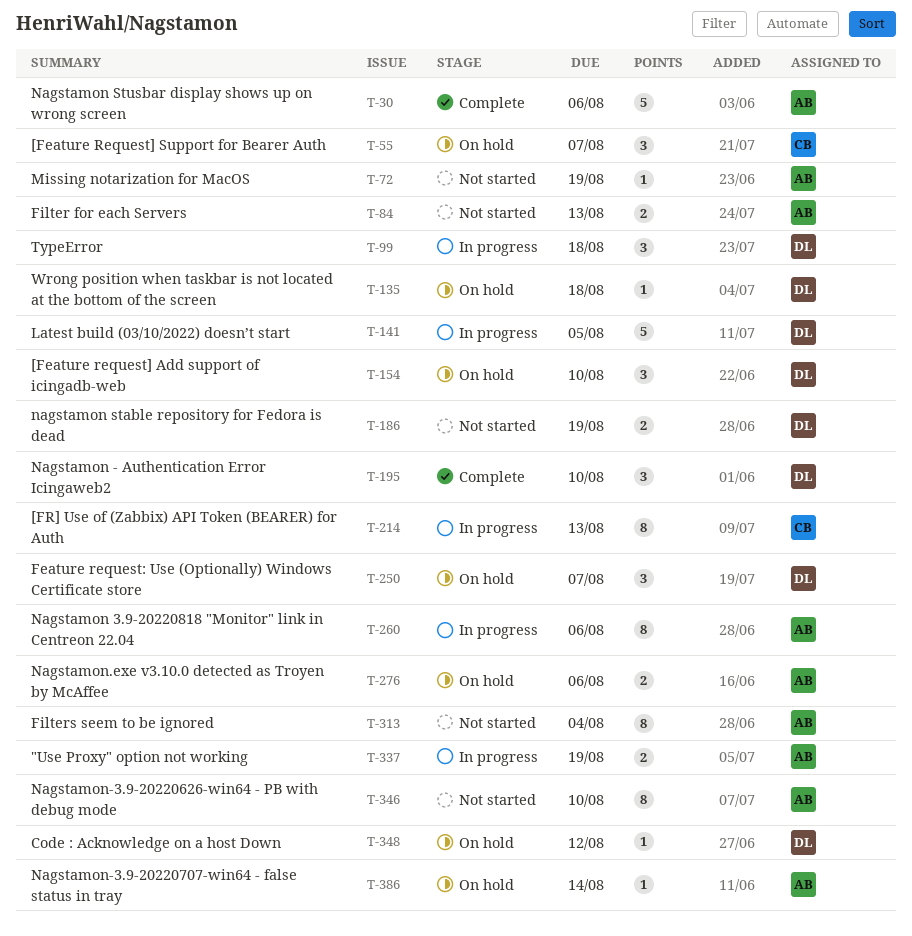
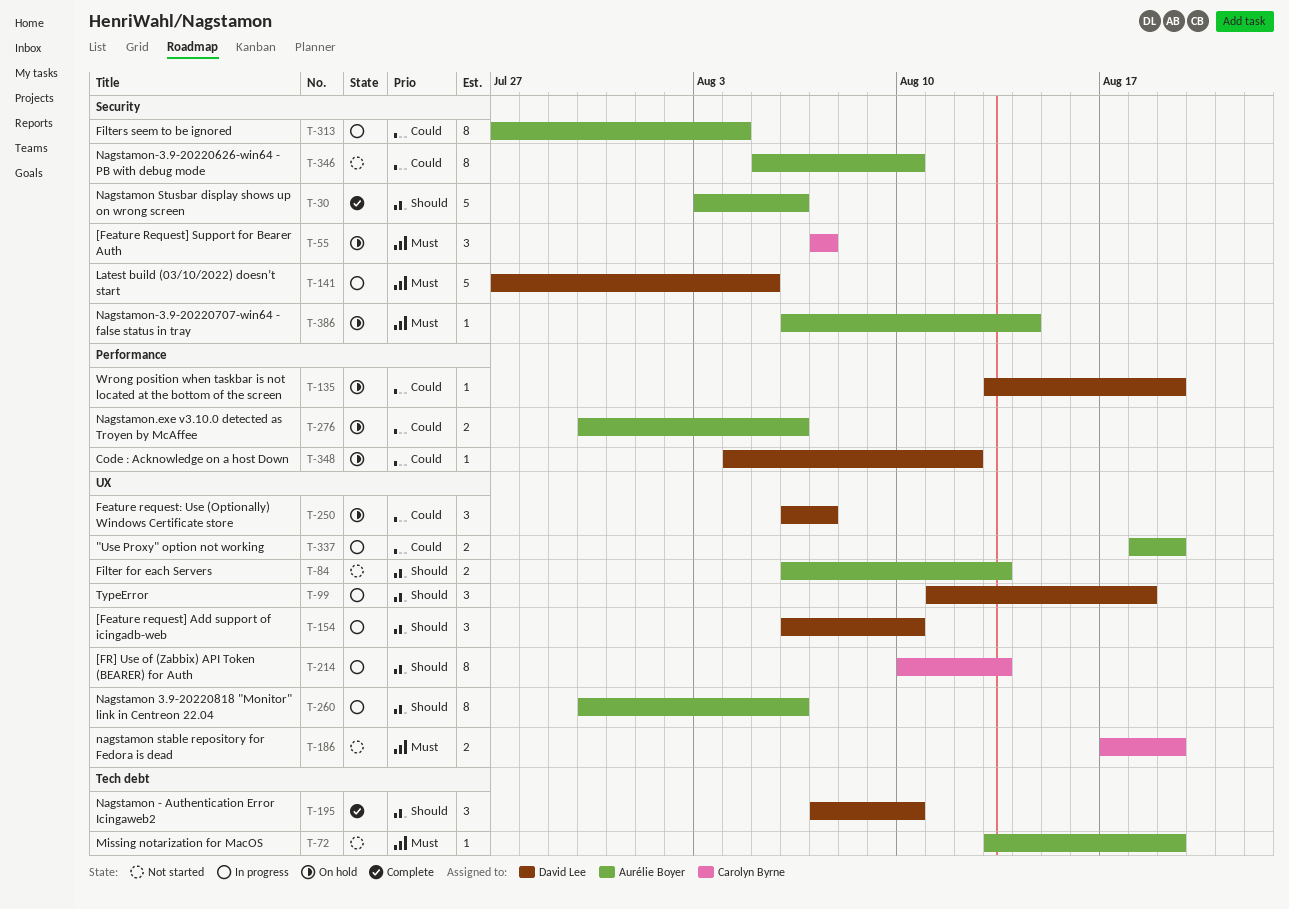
T-135, due: Aug 18 -> Aug 19
T-154, status: On hold -> In progress
T-186, owner: David Lee -> Carolyn Byrne
T-313, status: Not started -> In progress

